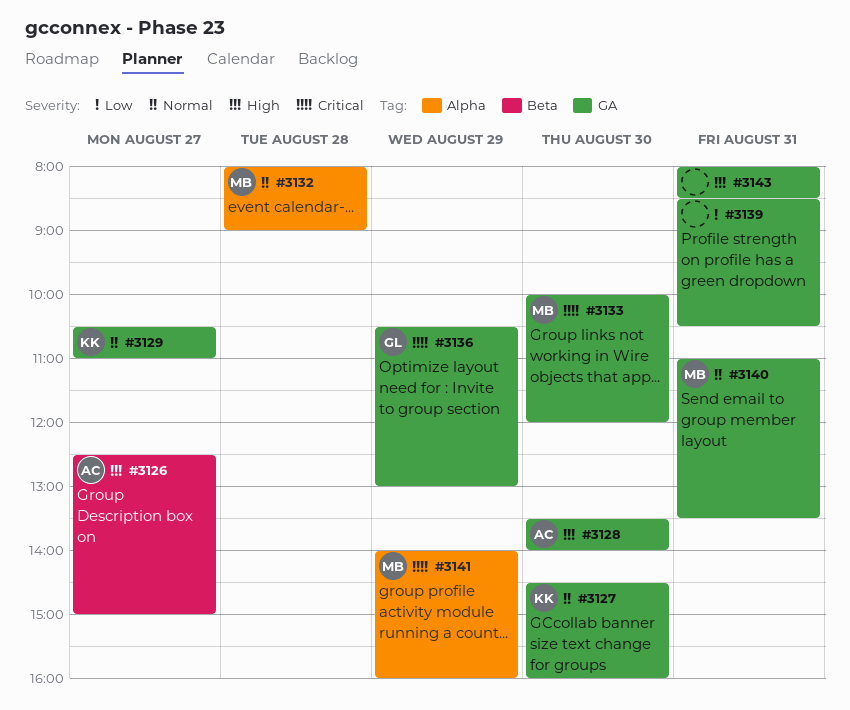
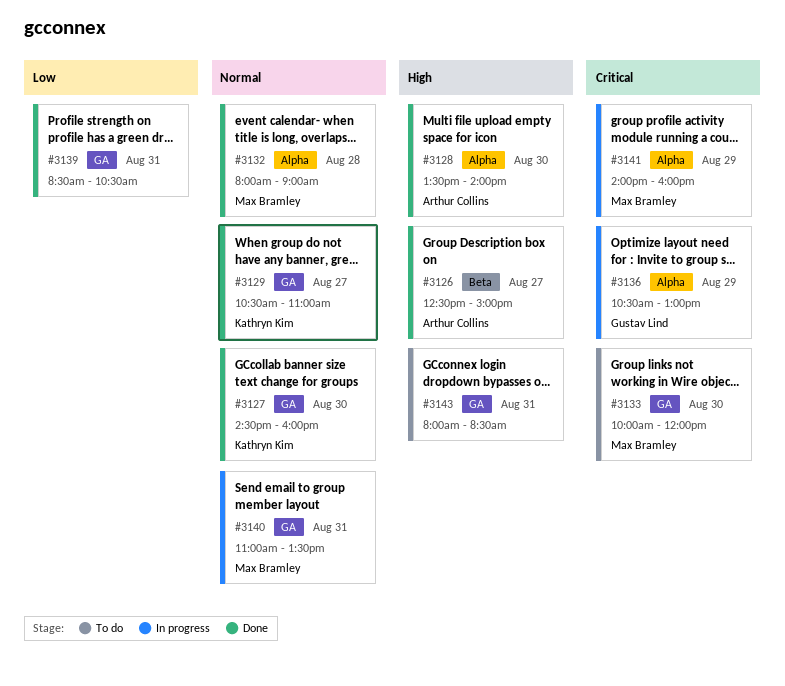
#3128, label: GA -> Alpha
#3136, label: GA -> Alpha

